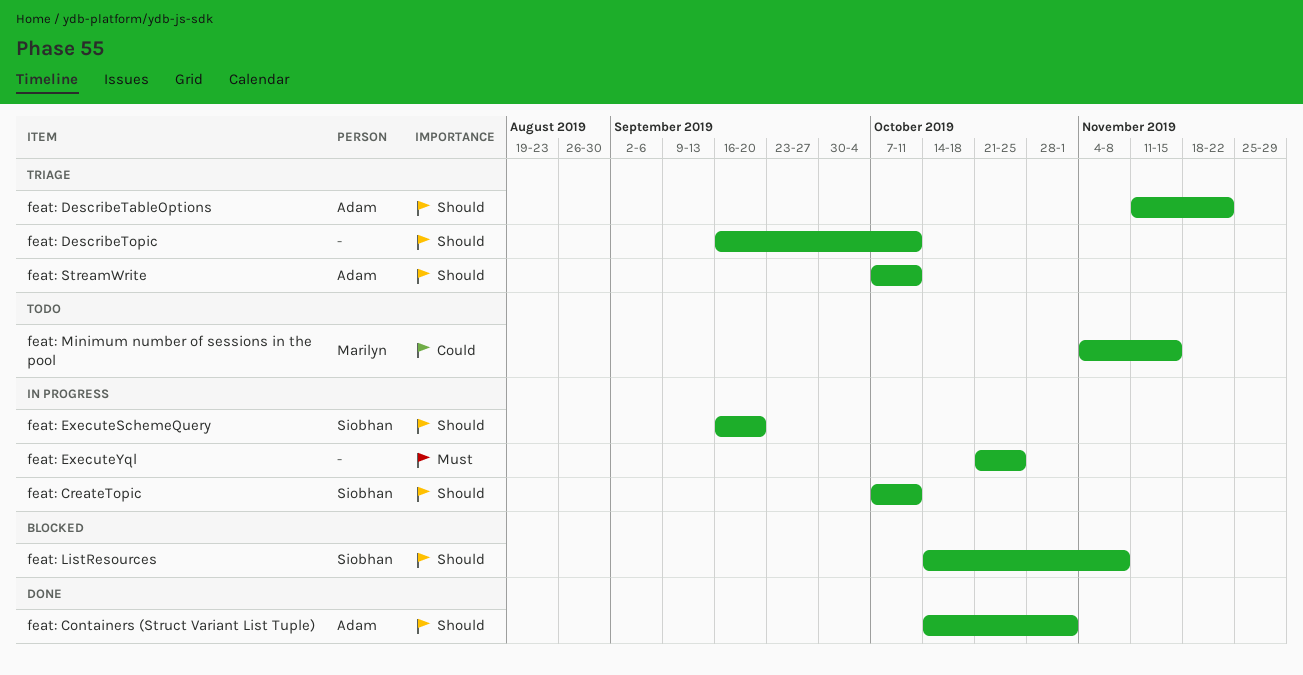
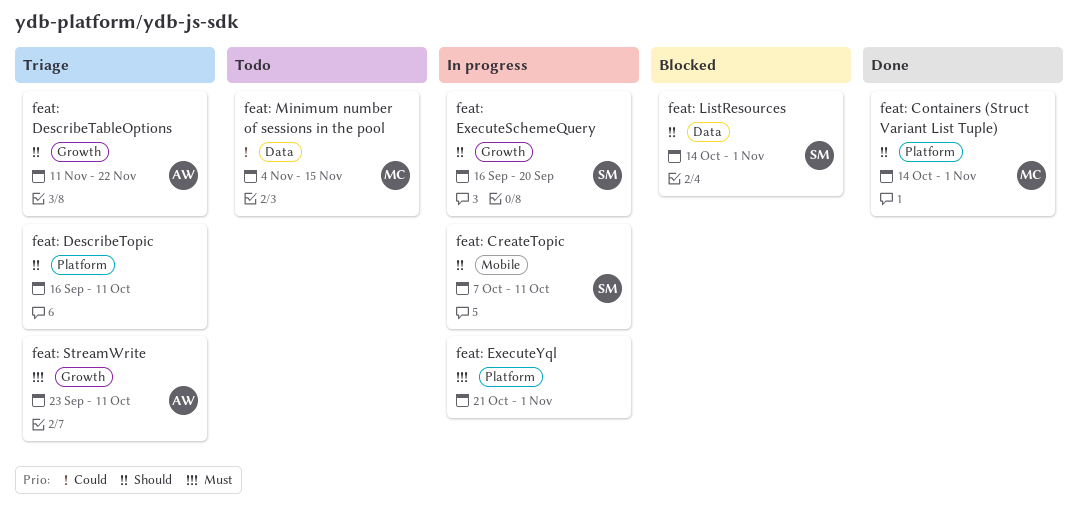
feat: Containers (Struct Variant List Tuple), owner: Adam -> Marilyn
feat: ExecuteYql, due: Oct 25 -> Nov 1
feat: ListResources, due: Nov 8 -> Nov 1
feat: StreamWrite, priority: Should -> Must
feat: StreamWrite, start: Oct 7 -> Sep 23

